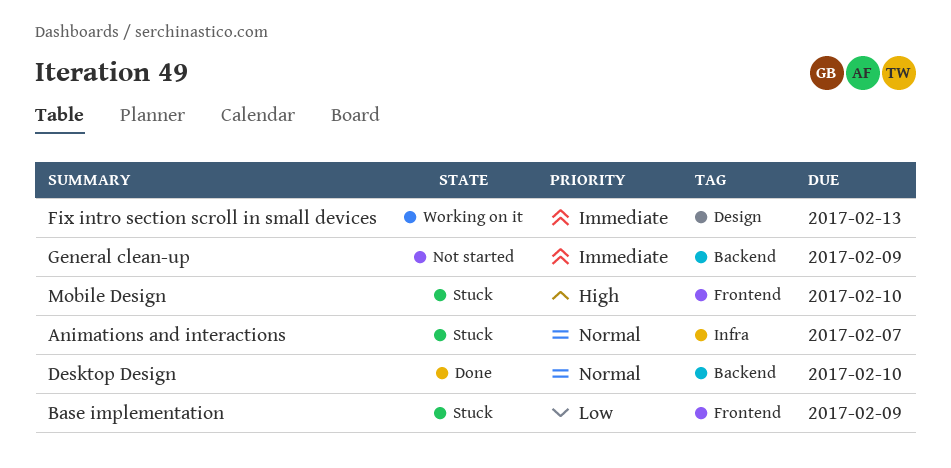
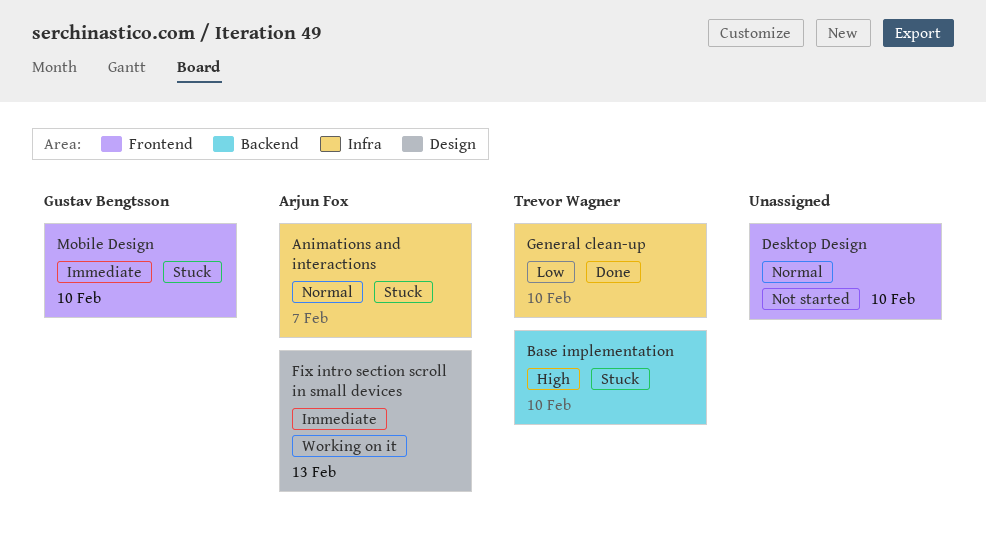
Base implementation, priority: Low -> High
Base implementation, label: Frontend -> Backend
Base implementation, due: Feb 9 -> Feb 10
Desktop Design, status: Done -> Not started
Desktop Design, label: Backend -> Frontend
General clean-up, status: Not started -> Done
General clean-up, priority: Immediate -> Low
General clean-up, label: Backend -> Infra
General clean-up, due: Feb 9 -> Feb 10
Mobile Design, priority: High -> Immediate

